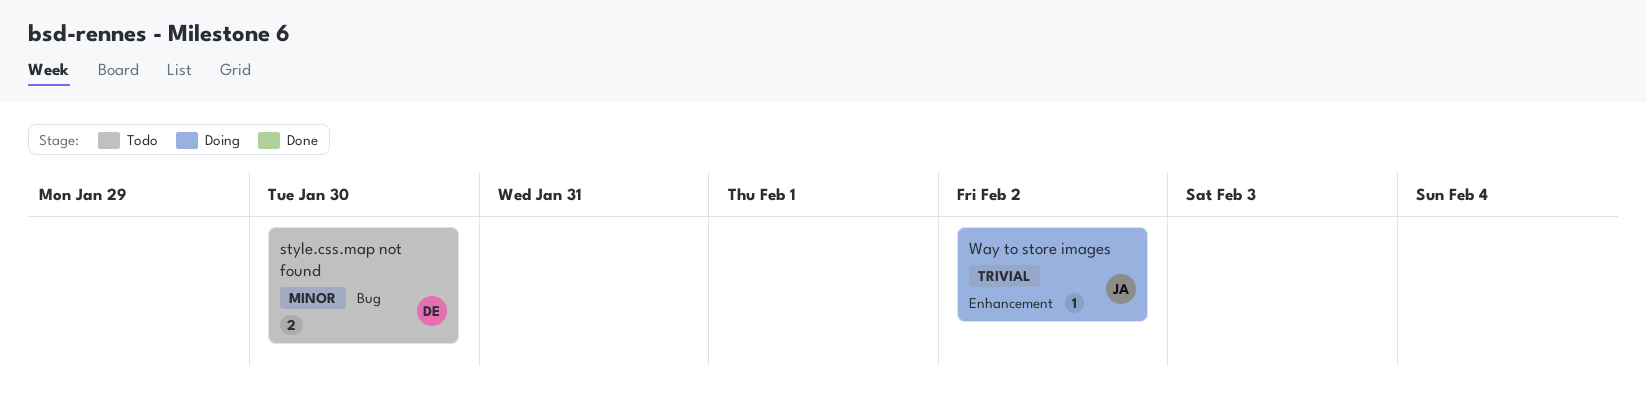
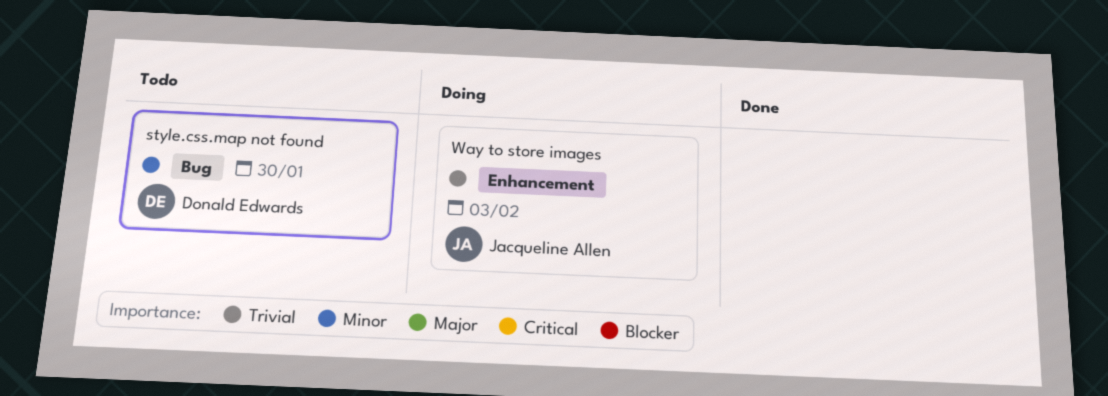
Way to store images, due: Feb 2 -> Feb 3

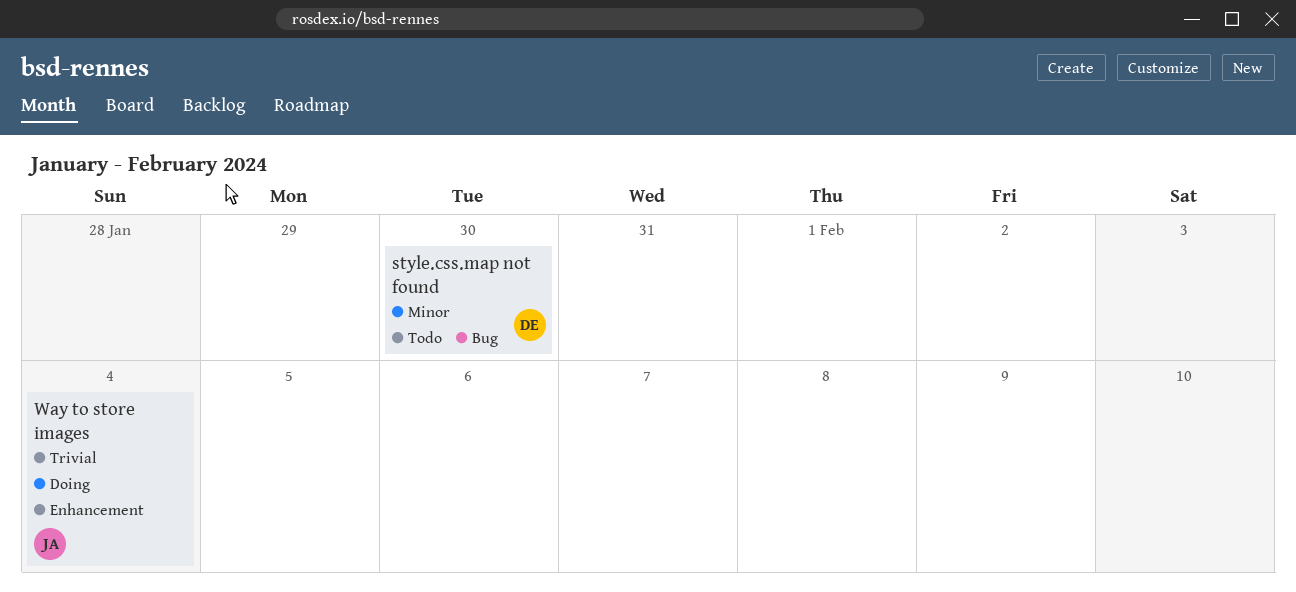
Way to store images, due: Feb 3 -> Feb 4

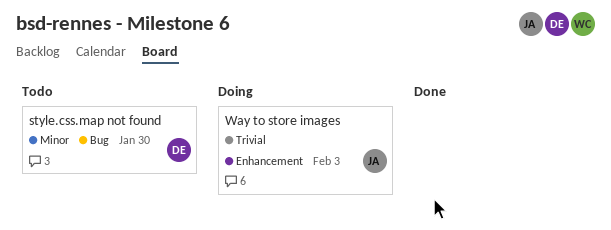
Way to store images, due: Feb 4 -> Feb 3

